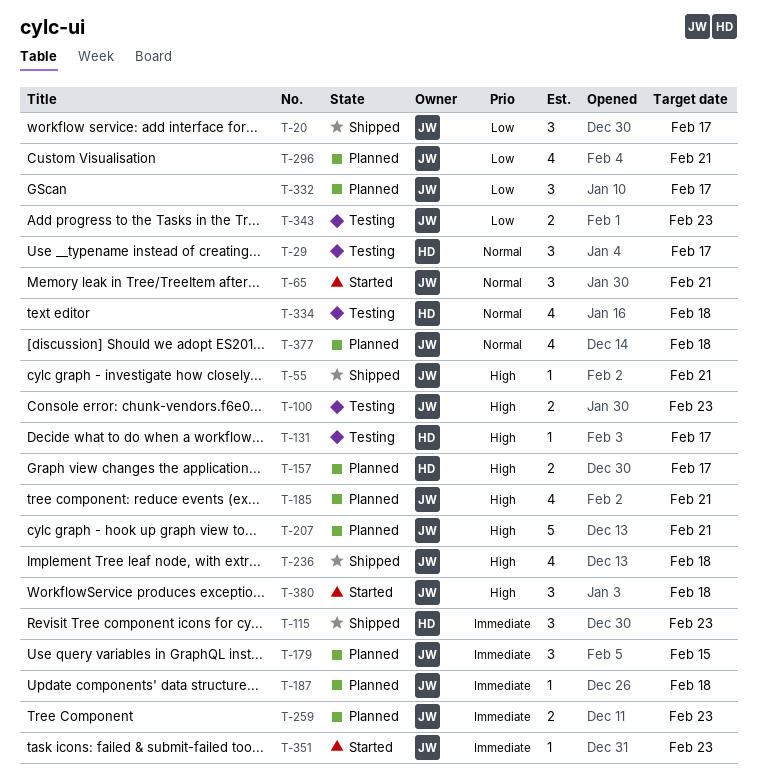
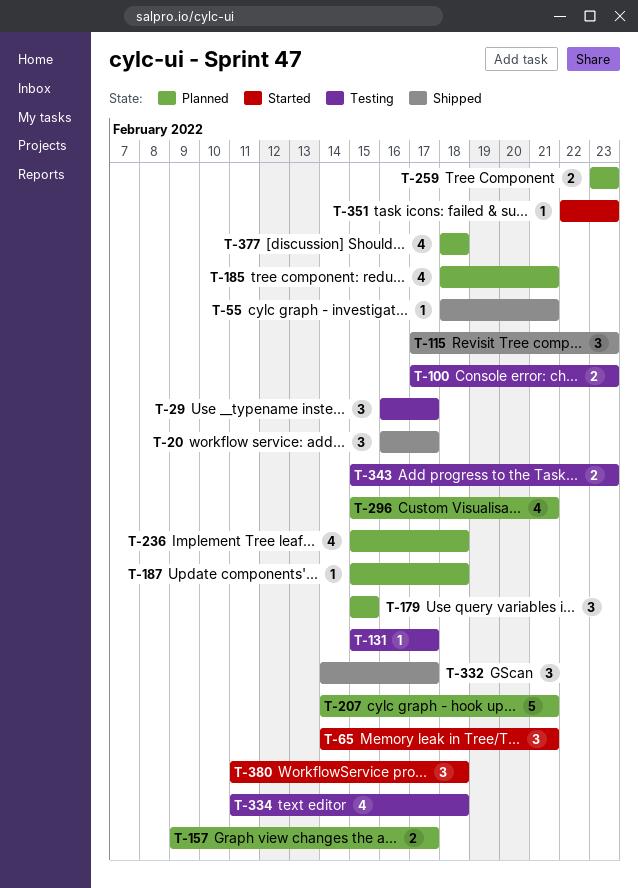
T-236, status: Shipped -> Planned
T-332, status: Planned -> Shipped

